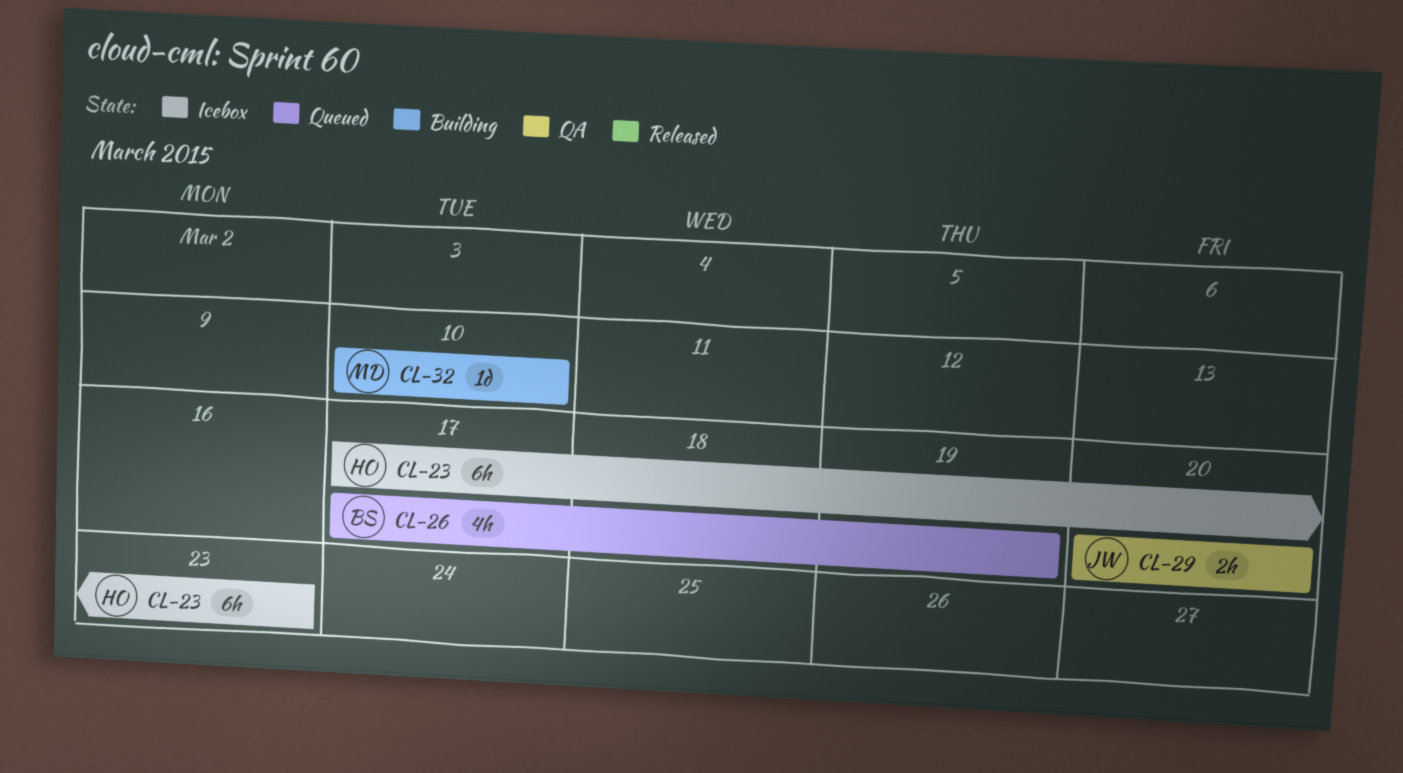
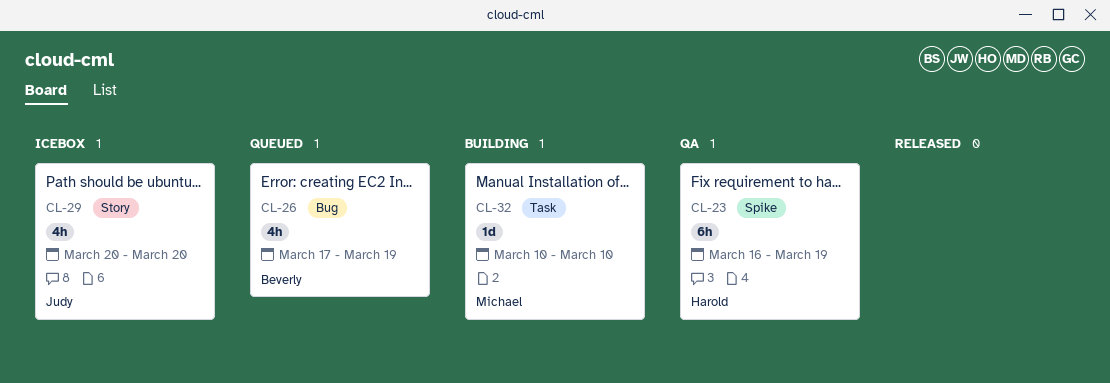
CL-23, status: Icebox -> QA
CL-23, start: Mar 17 -> Mar 16
CL-23, due: Mar 23 -> Mar 19
CL-29, status: QA -> Icebox
CL-29, estimate: 2h -> 4h

